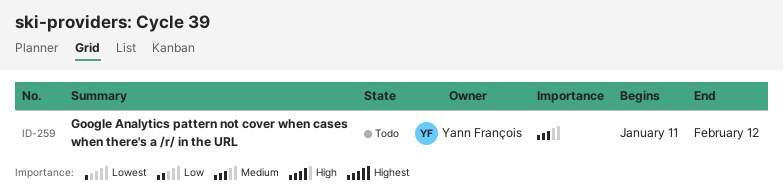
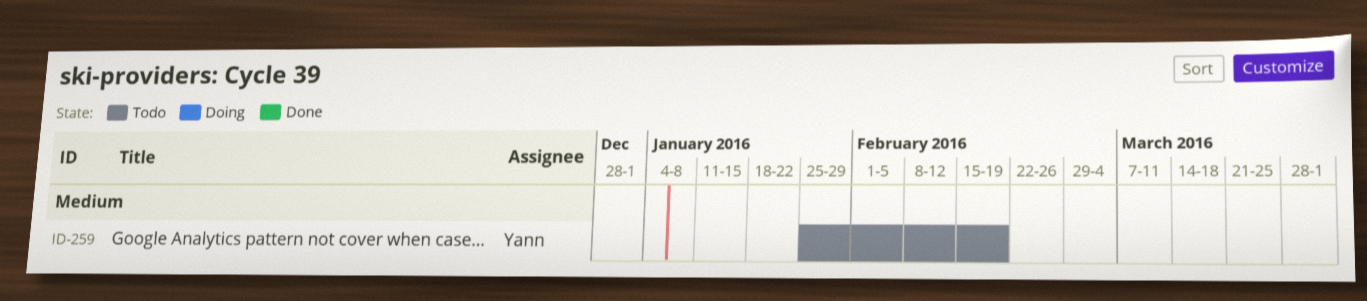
ID-259, start: Jan 11 -> Jan 25
ID-259, due: Feb 12 -> Feb 19

